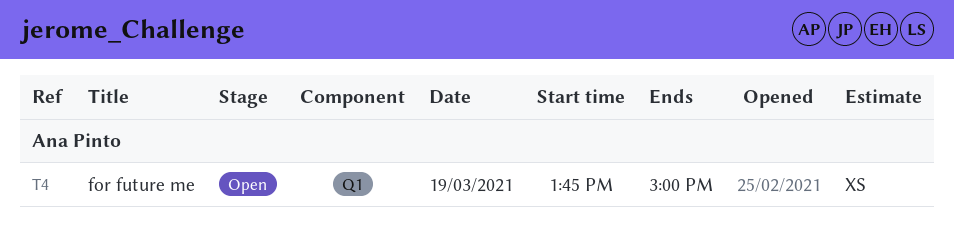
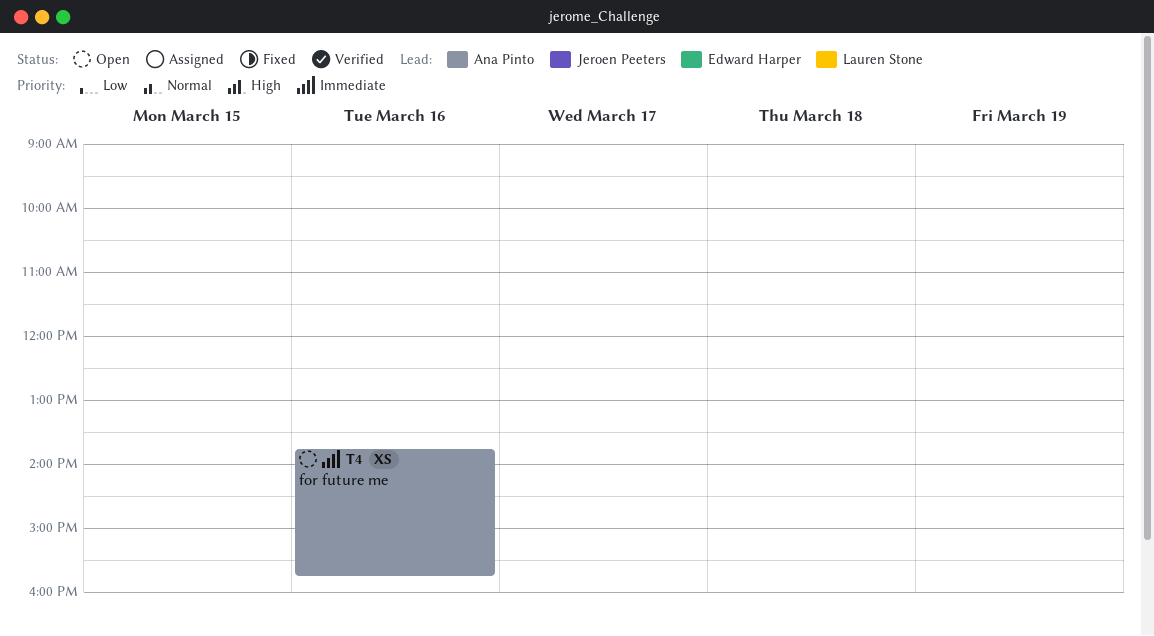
T4, day: Mar 19 -> Mar 16
T4, ends: 15:00 -> 15:45

